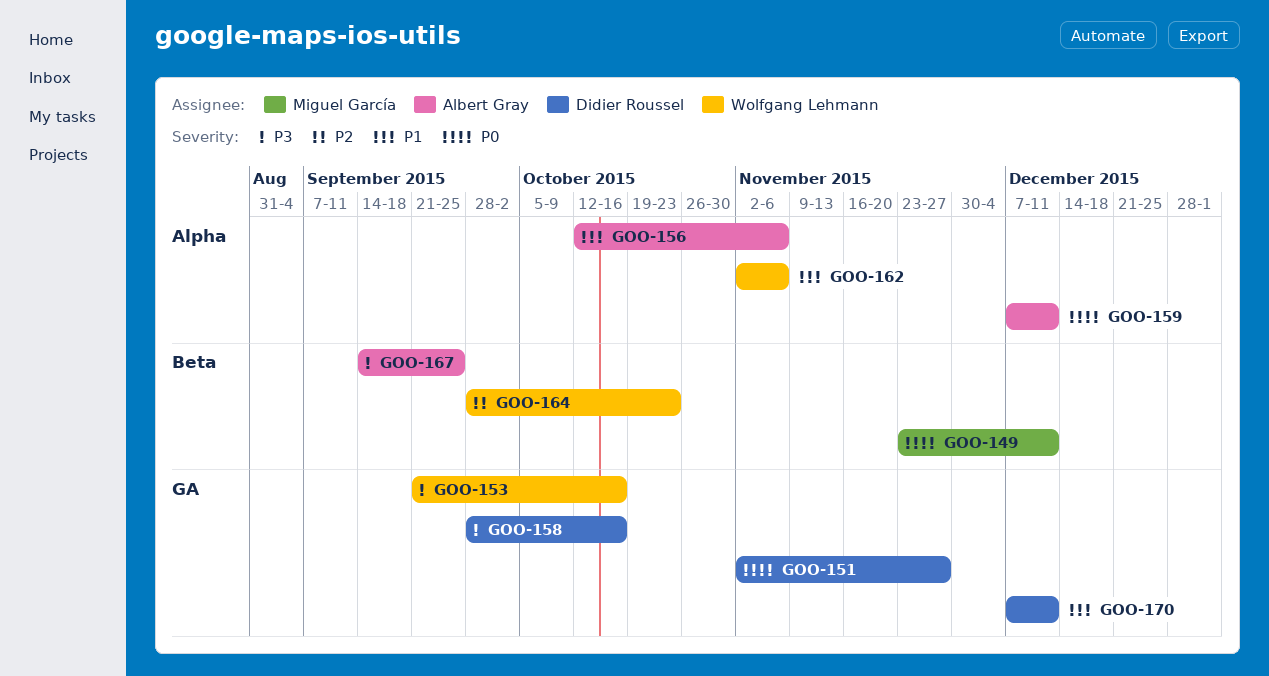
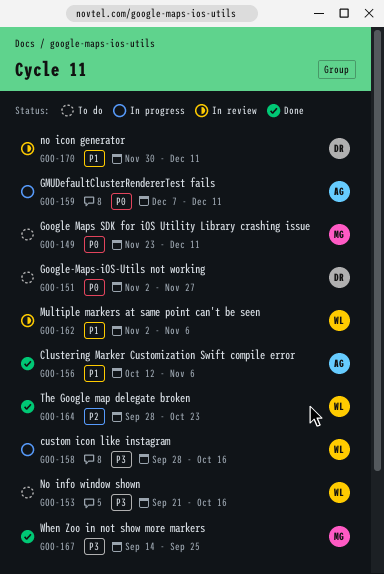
GOO-158, owner: Didier Roussel -> Wolfgang Lehmann
GOO-167, owner: Albert Gray -> Miguel García
GOO-170, start: Dec 7 -> Nov 30

